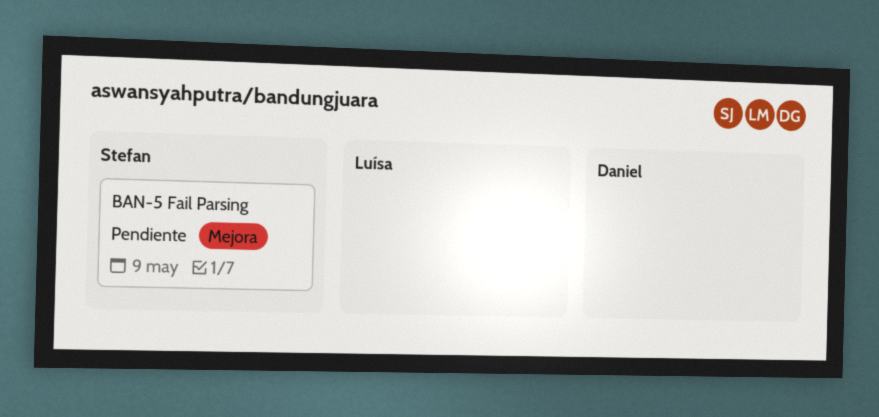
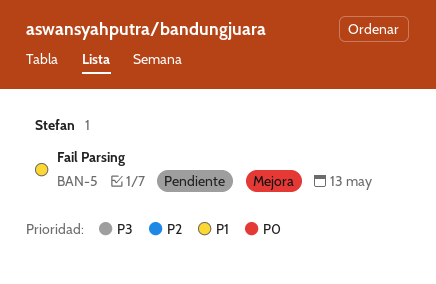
BAN-5, due: May 9 -> May 13

